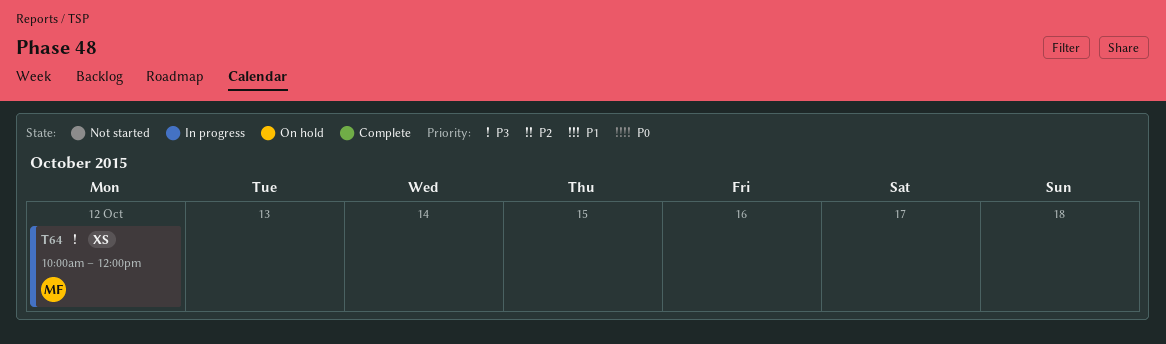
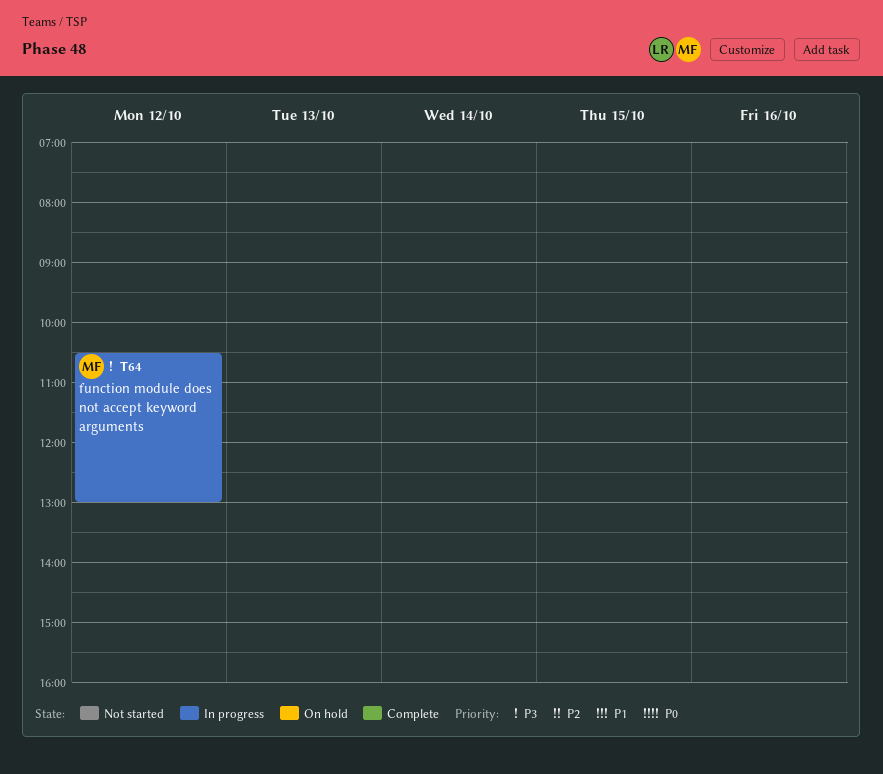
T64, begins: 10:00 -> 10:30
T64, ends: 12:00 -> 13:00

